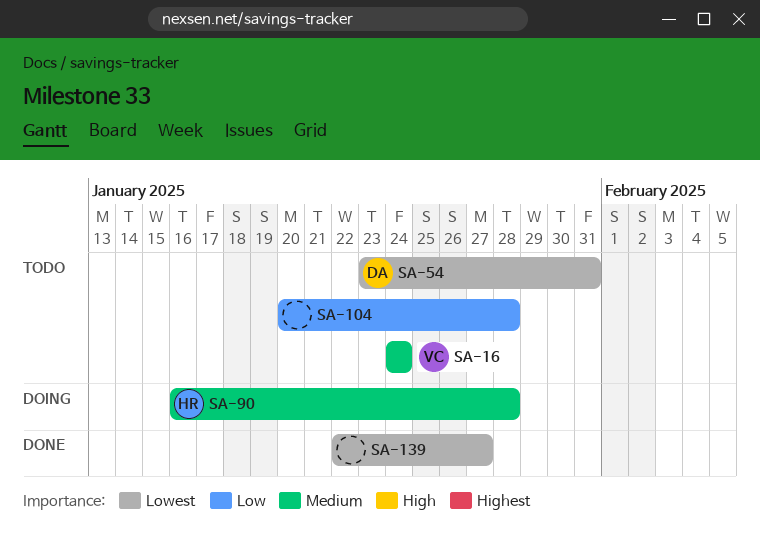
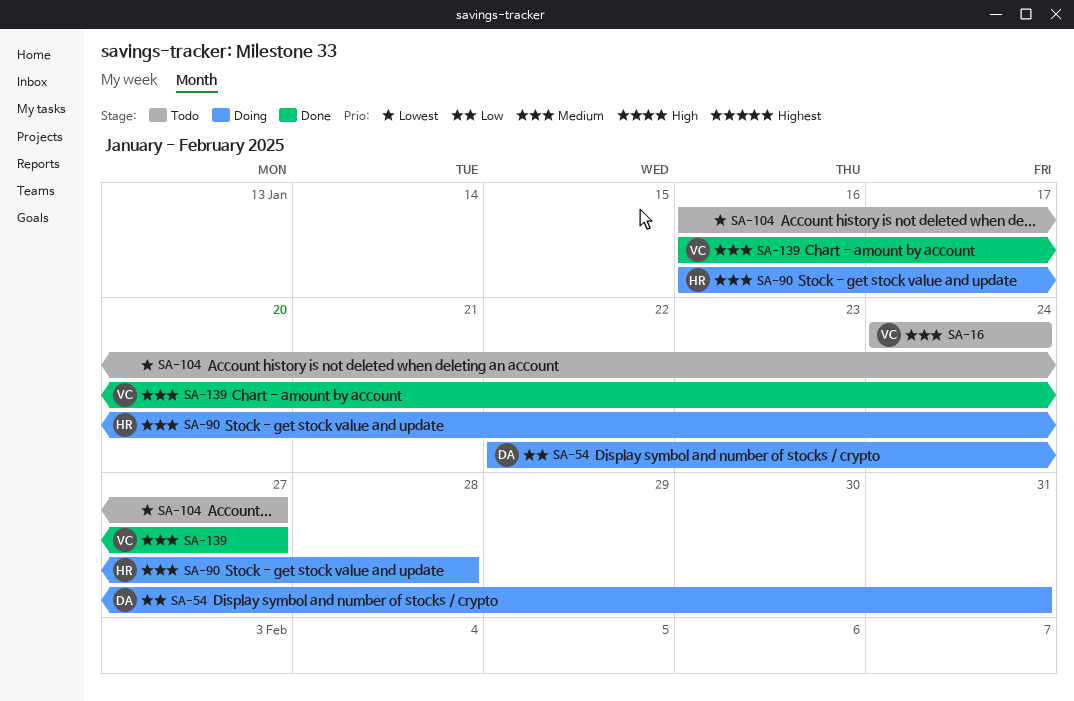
SA-54, status: Todo -> Doing
SA-54, priority: Lowest -> Low
SA-54, start: Jan 23 -> Jan 22
SA-104, priority: Low -> Lowest
SA-104, start: Jan 20 -> Jan 16
SA-104, due: Jan 28 -> Jan 27
SA-139, owner: none -> VC
SA-139, priority: Lowest -> Medium
SA-139, start: Jan 22 -> Jan 16

